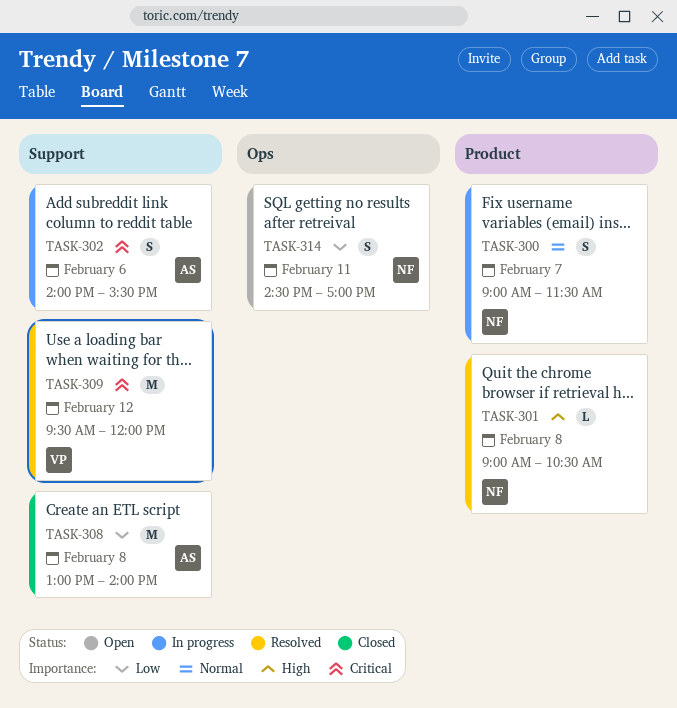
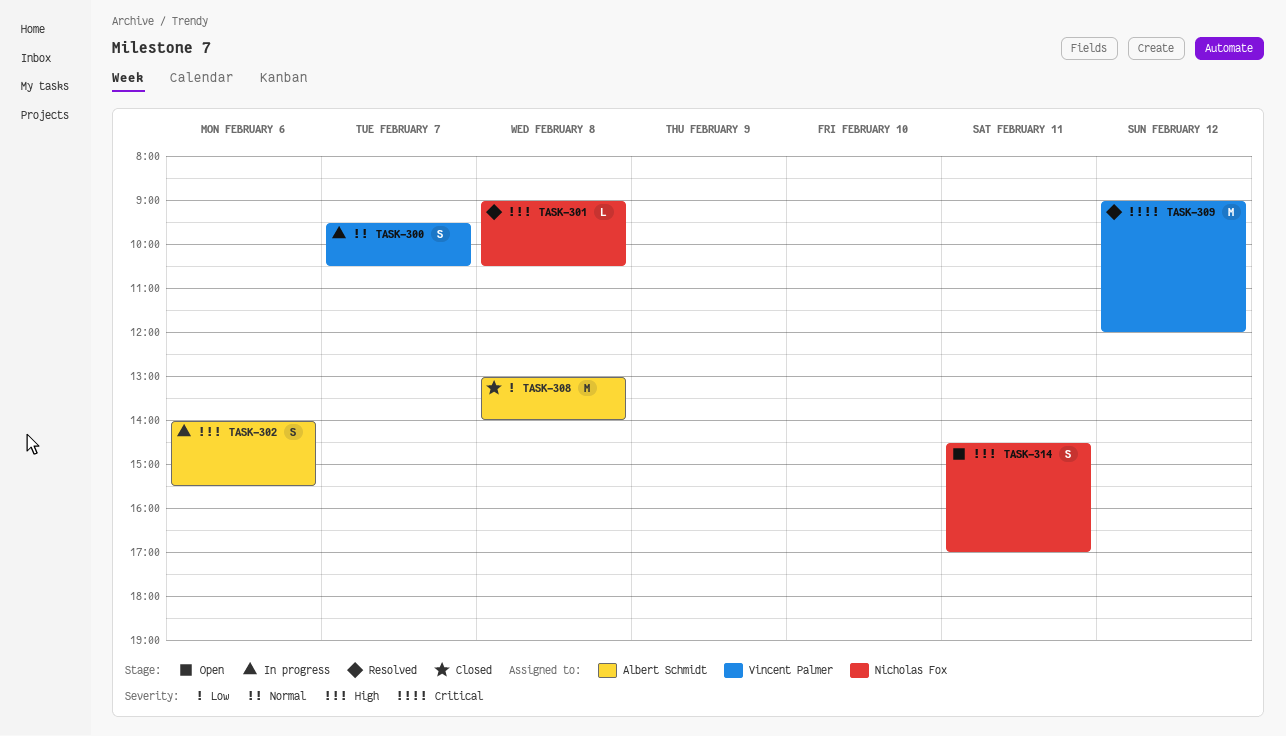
TASK-300, owner: Nicholas Fox -> Vincent Palmer
TASK-300, begins: 09:00 -> 09:30
TASK-300, ends: 11:30 -> 10:30
TASK-302, priority: Critical -> High
TASK-309, begins: 09:30 -> 09:00
TASK-314, priority: Low -> High

